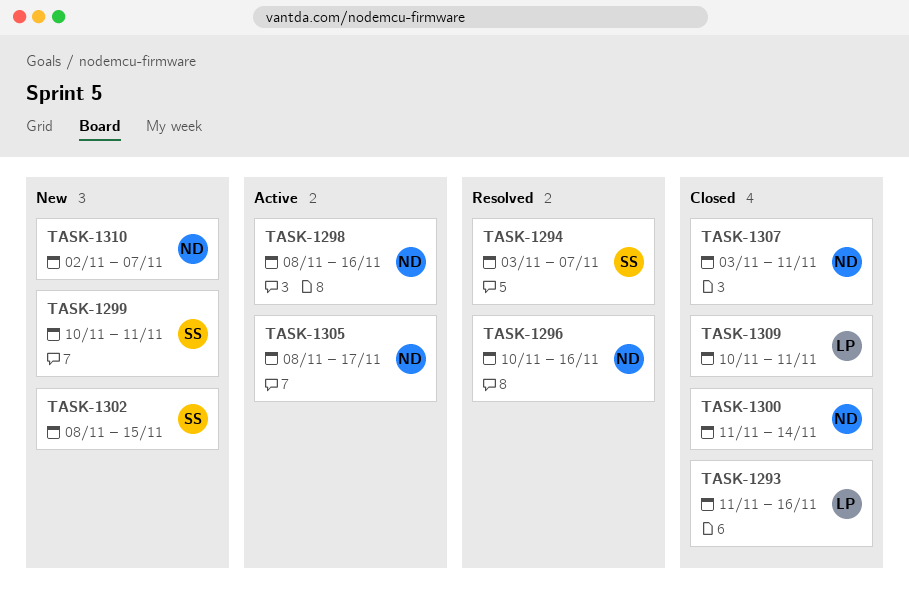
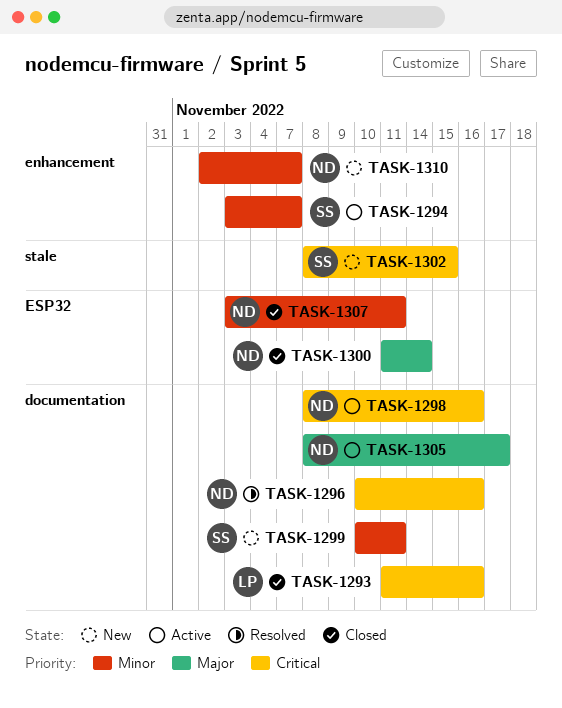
TASK-1294, status: Resolved -> Active
TASK-1309: present -> none

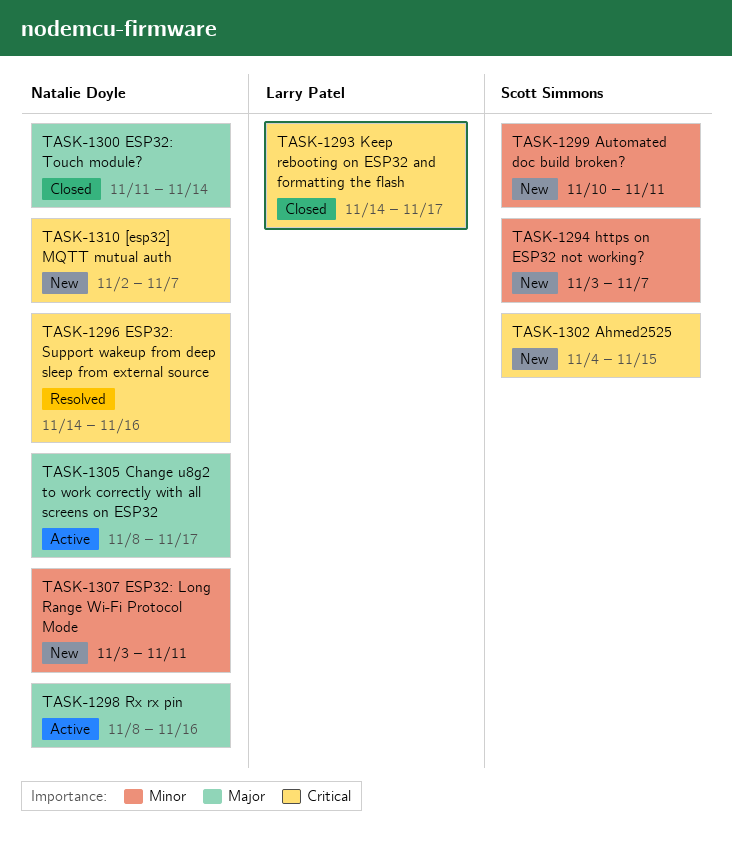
TASK-1293, start: Nov 11 -> Nov 14
TASK-1293, due: Nov 16 -> Nov 17
TASK-1294, status: Active -> New
TASK-1296, start: Nov 10 -> Nov 14
TASK-1298, priority: Critical -> Major
TASK-1302, start: Nov 8 -> Nov 4
TASK-1307, status: Closed -> New
TASK-1310, priority: Minor -> Critical

